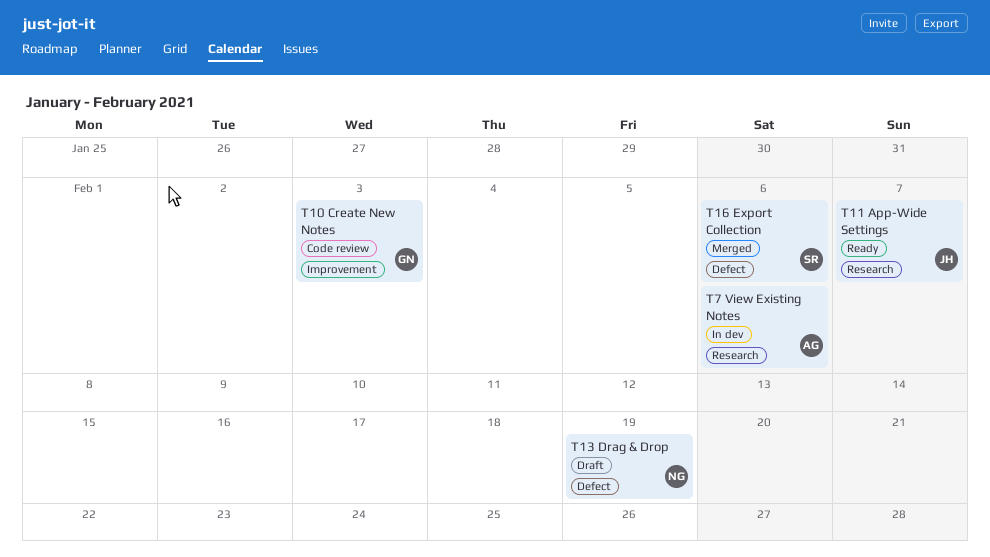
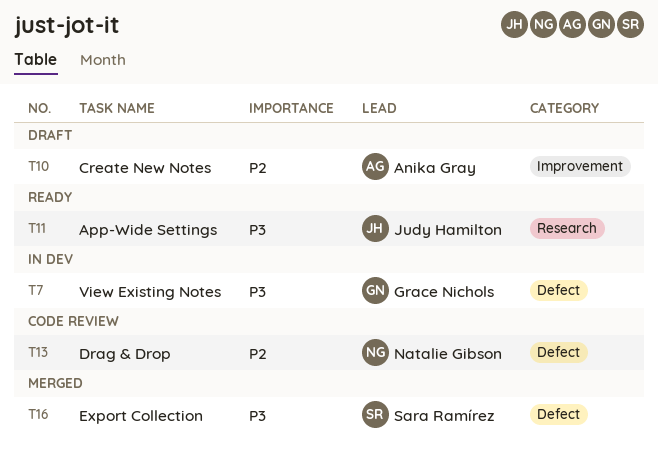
T7, owner: Anika Gray -> Grace Nichols
T7, label: Research -> Defect
T10, status: Code review -> Draft
T10, owner: Grace Nichols -> Anika Gray
T13, status: Draft -> Code review

